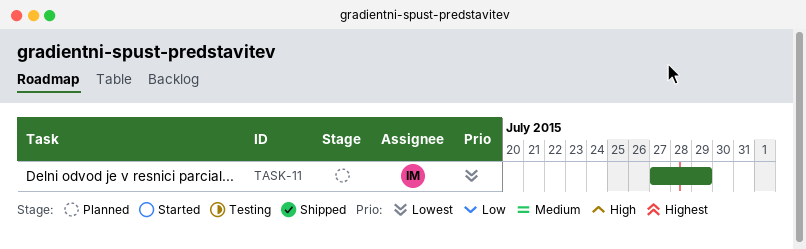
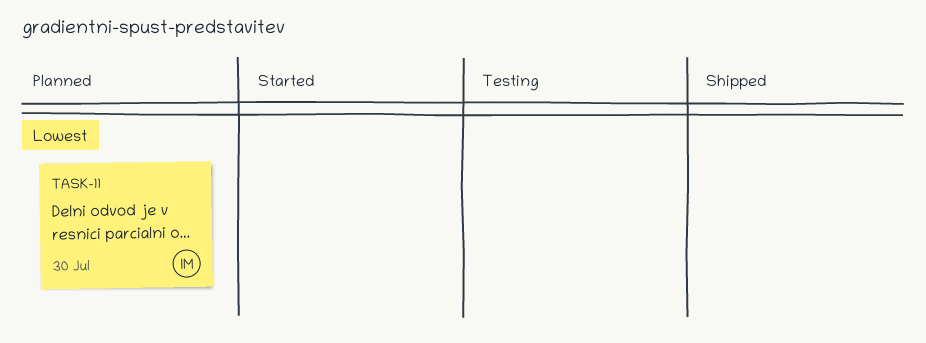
TASK-11, due: Jul 29 -> Jul 30

